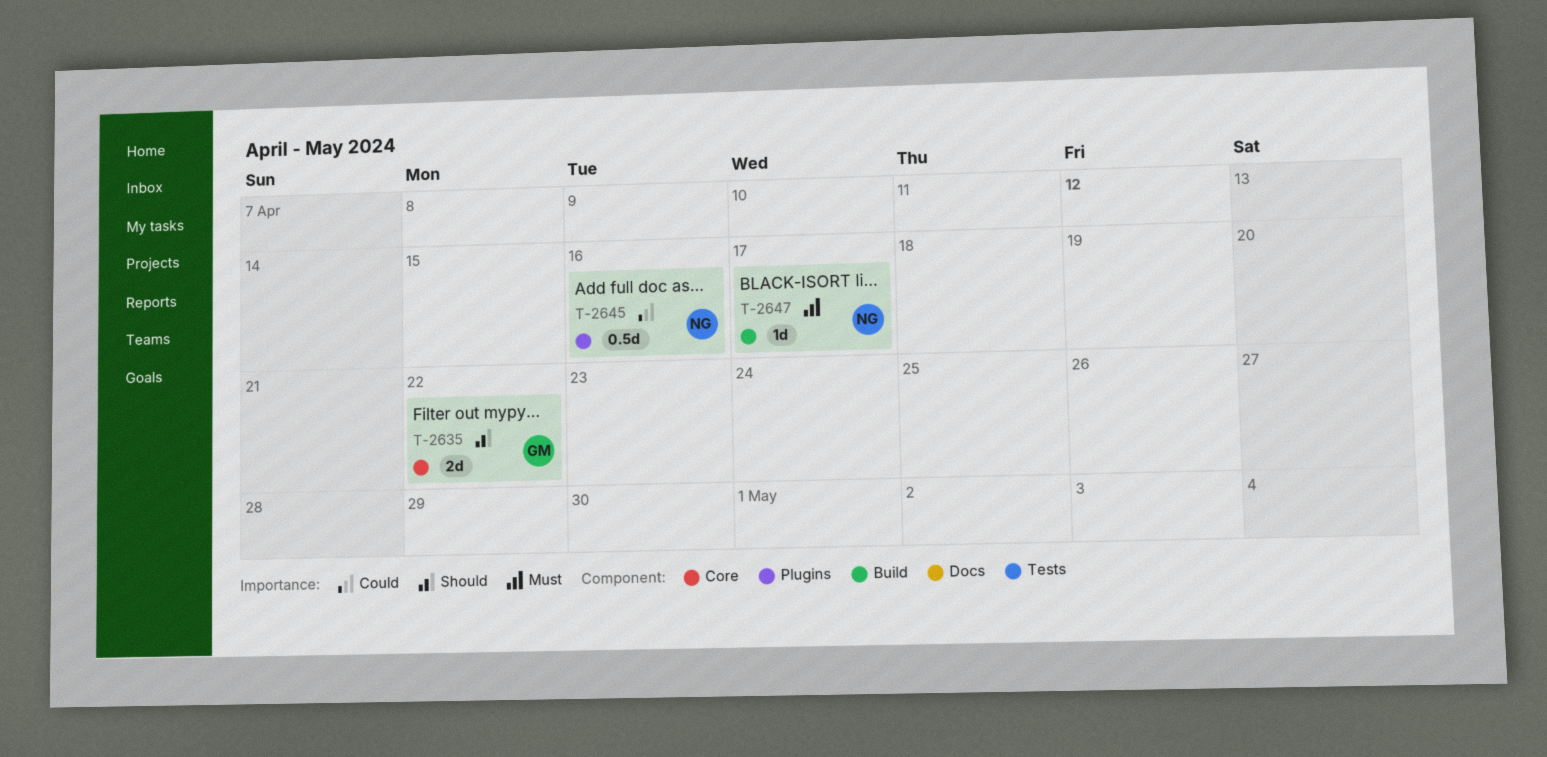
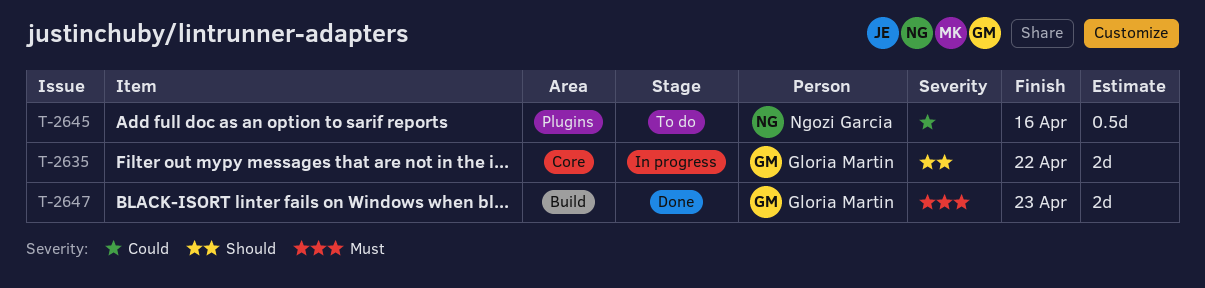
T-2647, owner: Ngozi Garcia -> Gloria Martin
T-2647, estimate: 1d -> 2d
T-2647, due: Apr 17 -> Apr 23

